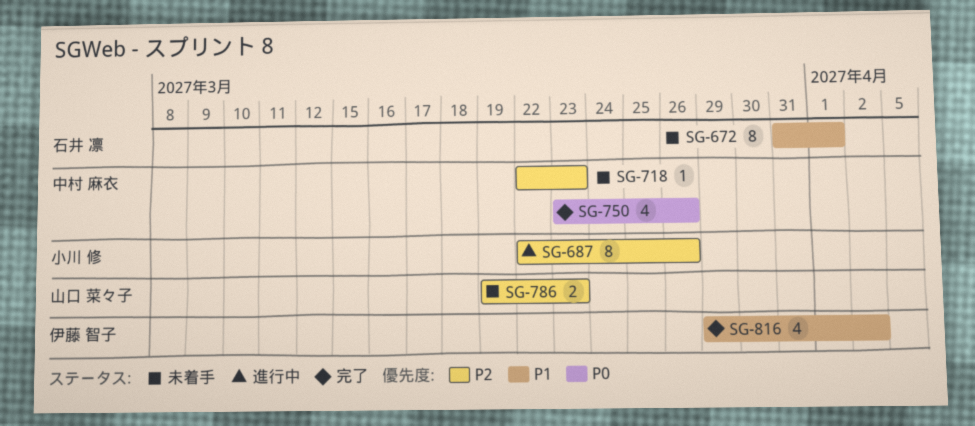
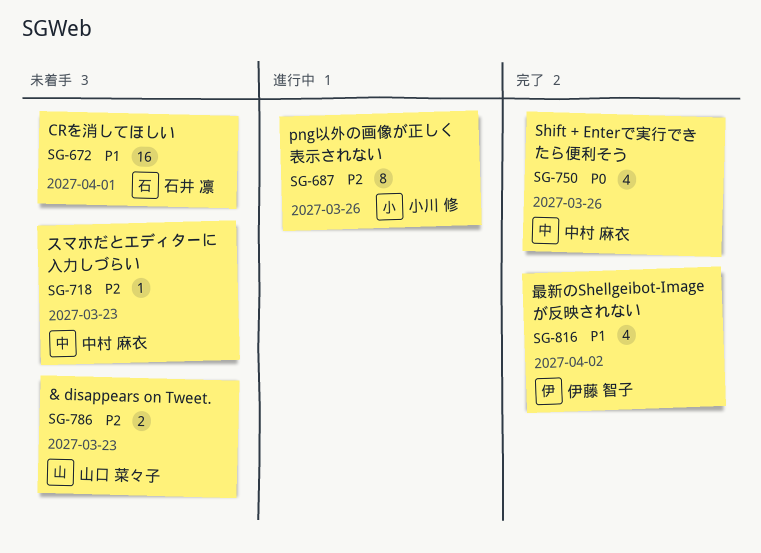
SG-672, estimate: 8 -> 16

